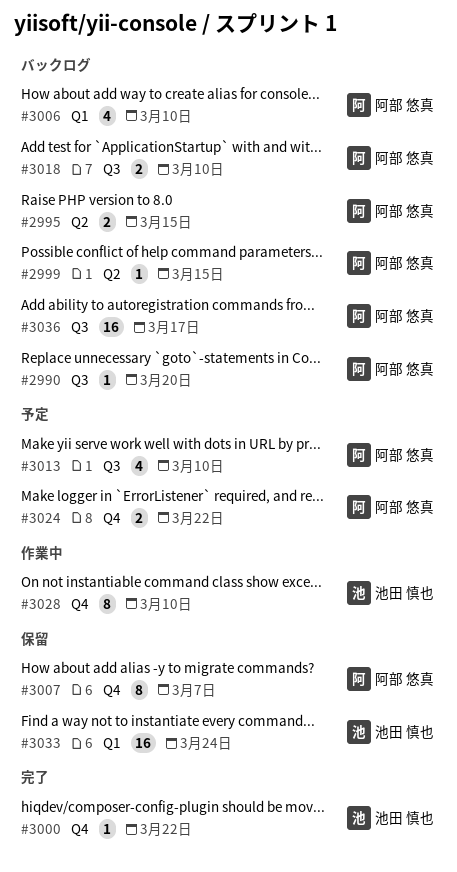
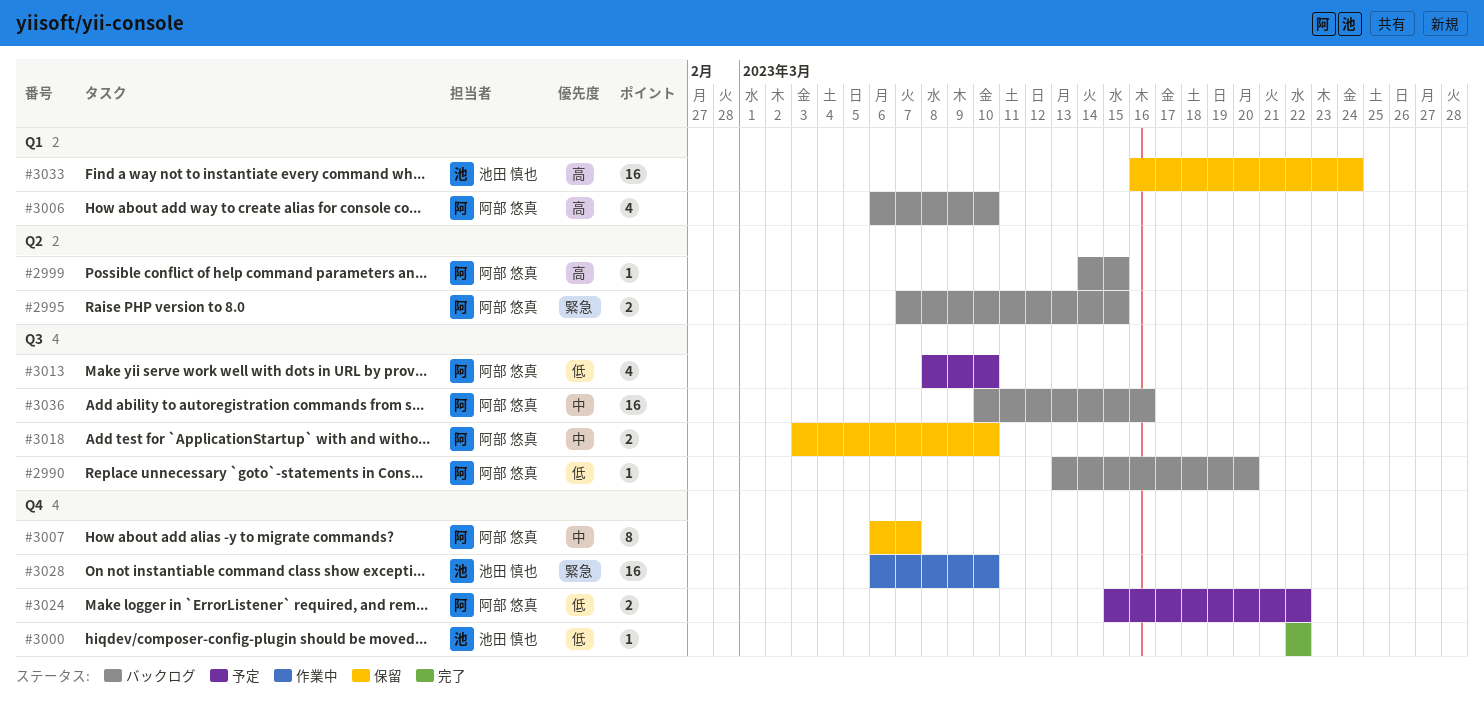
#3018, status: バックログ -> 保留
#3028, estimate: 8 -> 16
#3036, due: Mar 17 -> Mar 16

